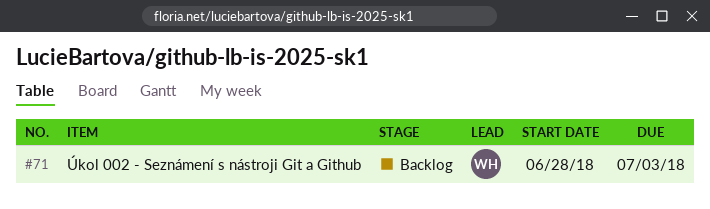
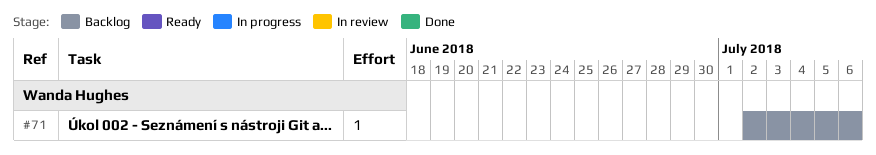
#71, start: Jun 28 -> Jul 2
#71, due: Jul 3 -> Jul 6

